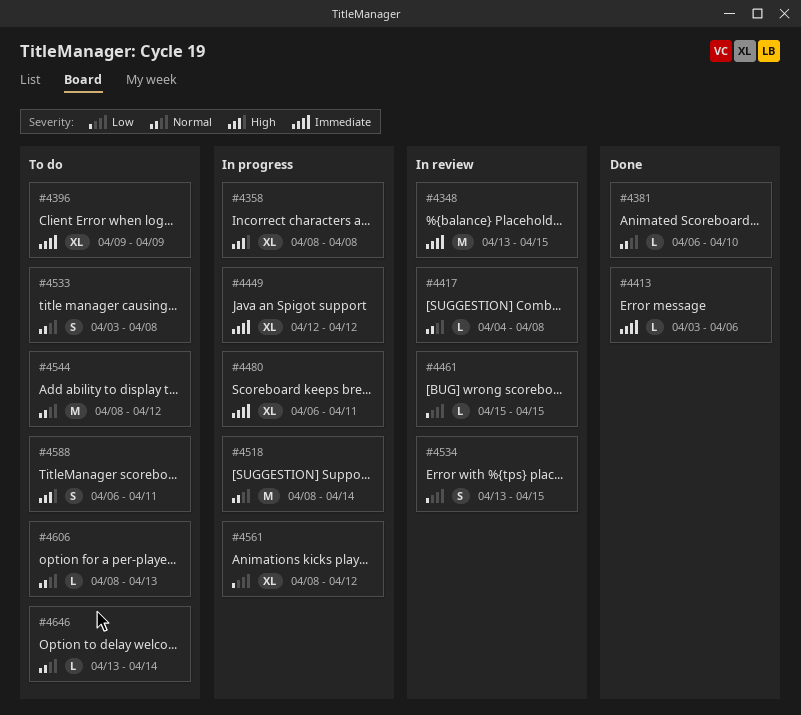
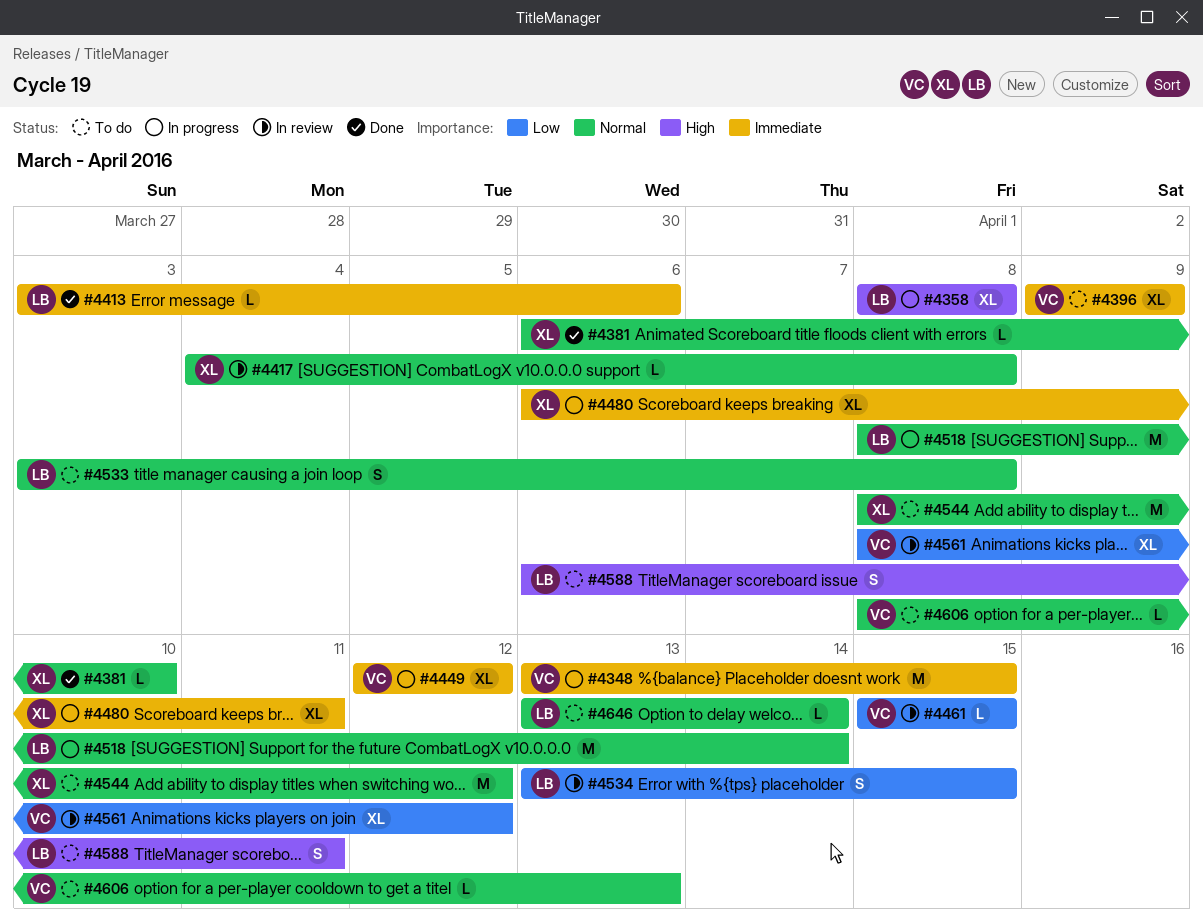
#4348, status: In review -> In progress
#4561, status: In progress -> In review

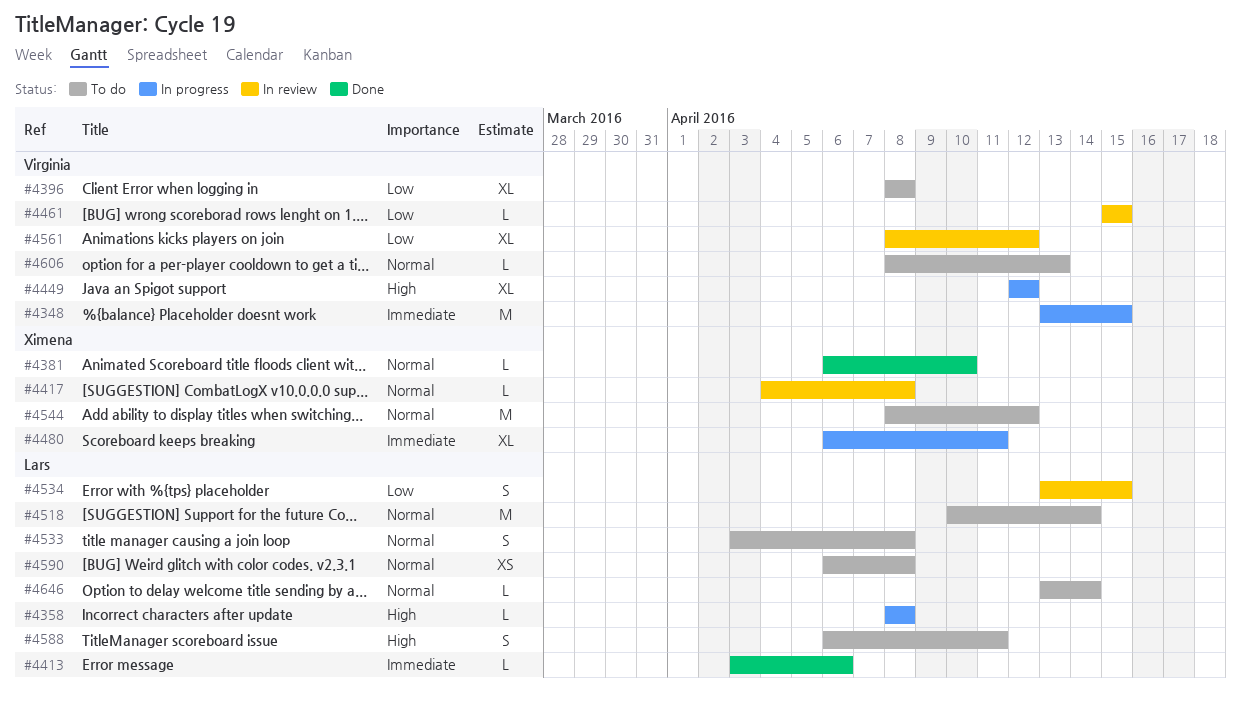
#4358, estimate: XL -> L
#4396, priority: Immediate -> Low
#4396, start: Apr 9 -> Apr 8
#4396, due: Apr 9 -> Apr 8
#4449, priority: Immediate -> High
#4518, status: In progress -> To do
#4518, start: Apr 8 -> Apr 10
#4590: none -> present

